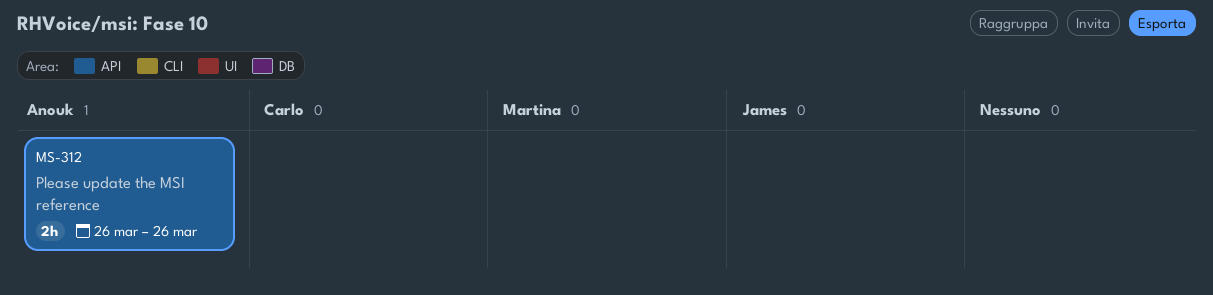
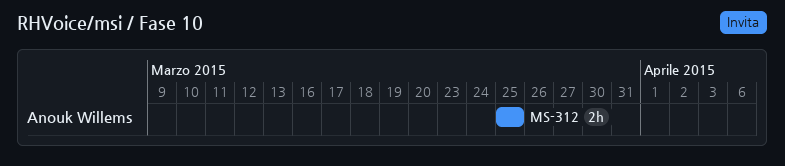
MS-312, start: Mar 26 -> Mar 25
MS-312, due: Mar 26 -> Mar 25

